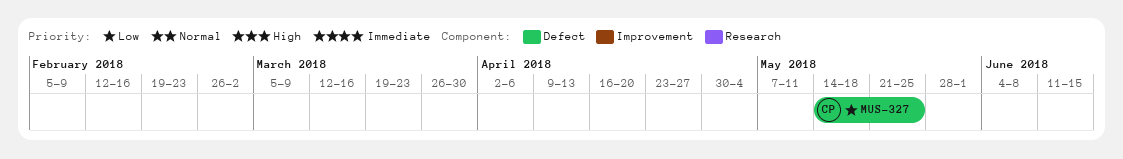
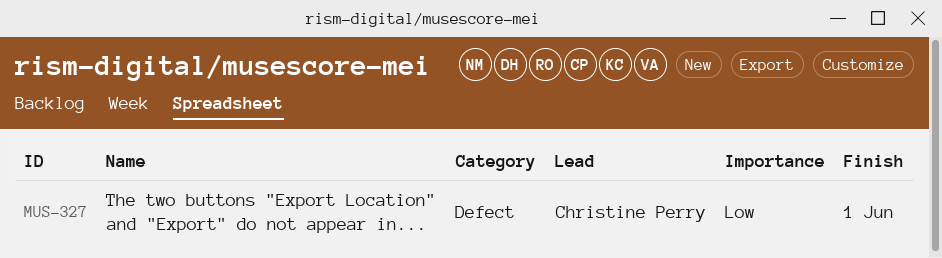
MUS-327, due: May 25 -> Jun 1

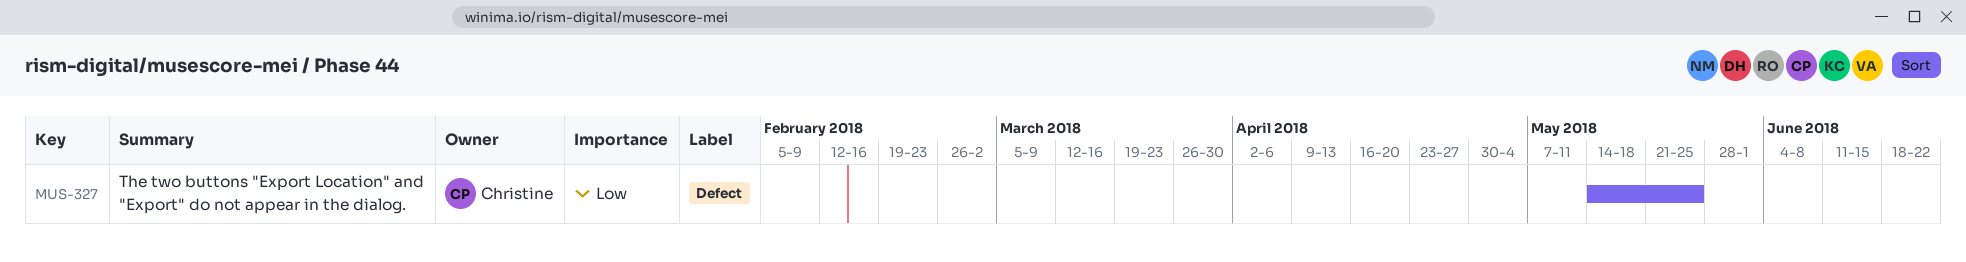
MUS-327, due: Jun 1 -> May 25

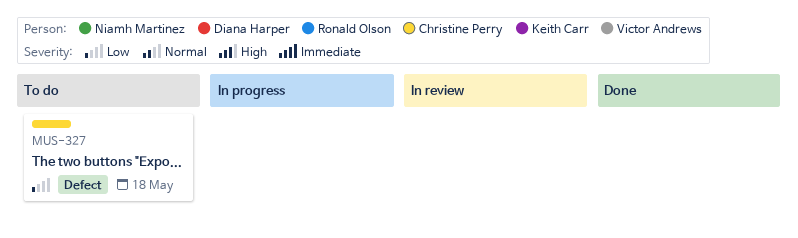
MUS-327, due: May 25 -> May 18

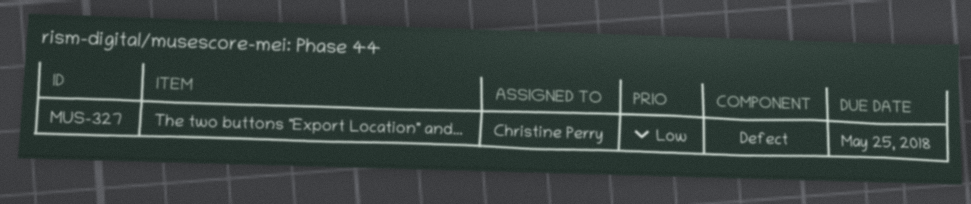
MUS-327, due: May 18 -> May 25

